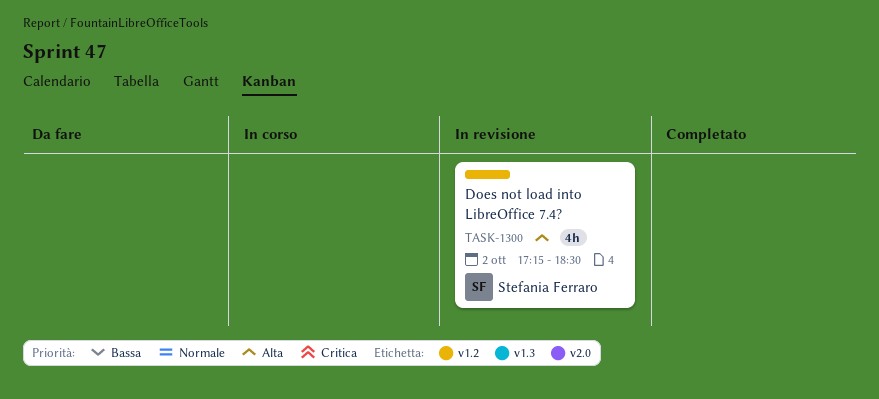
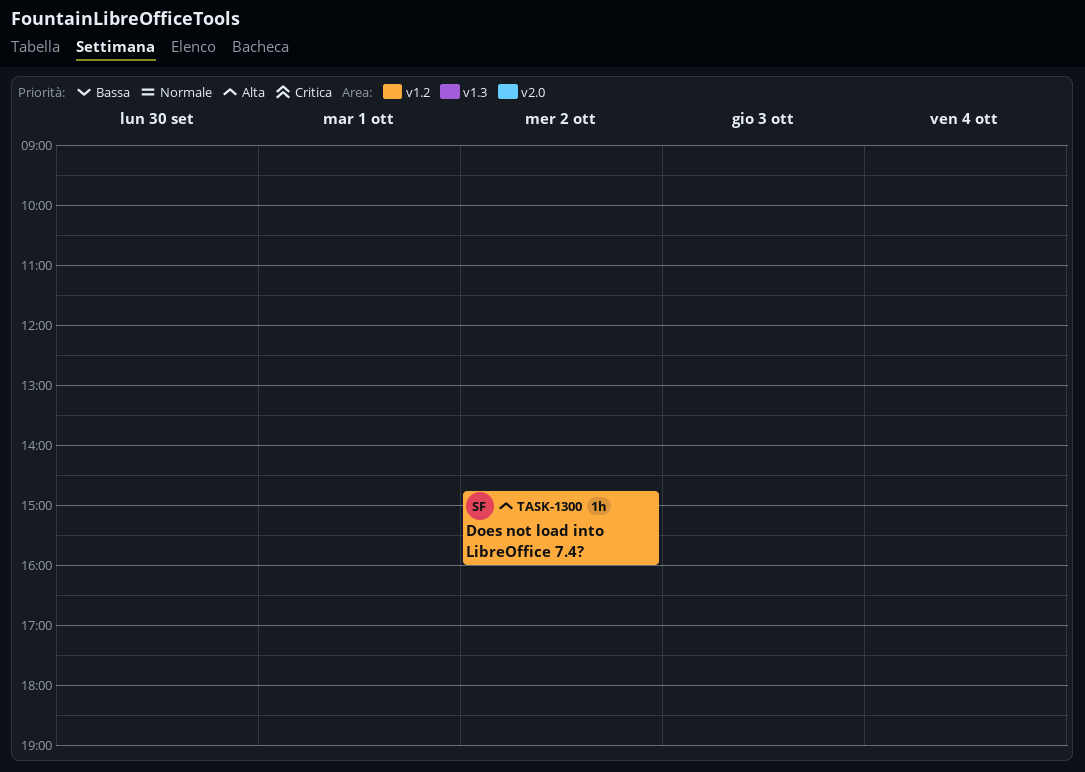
TASK-1300, estimate: 4h -> 1h
TASK-1300, begins: 17:15 -> 14:45
TASK-1300, ends: 18:30 -> 16:00

